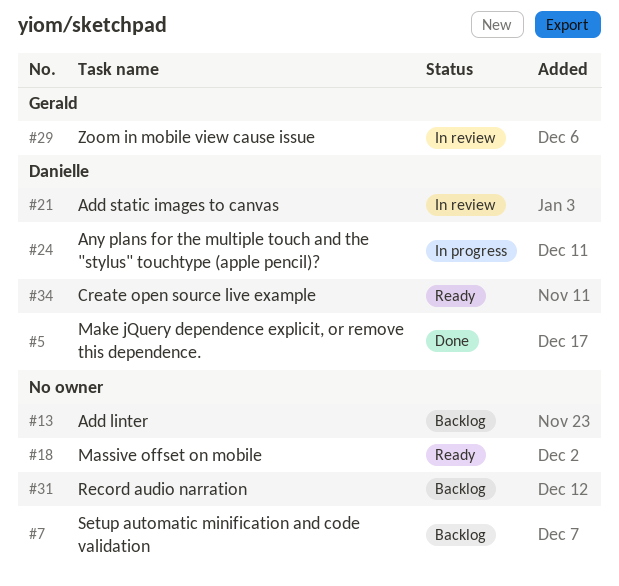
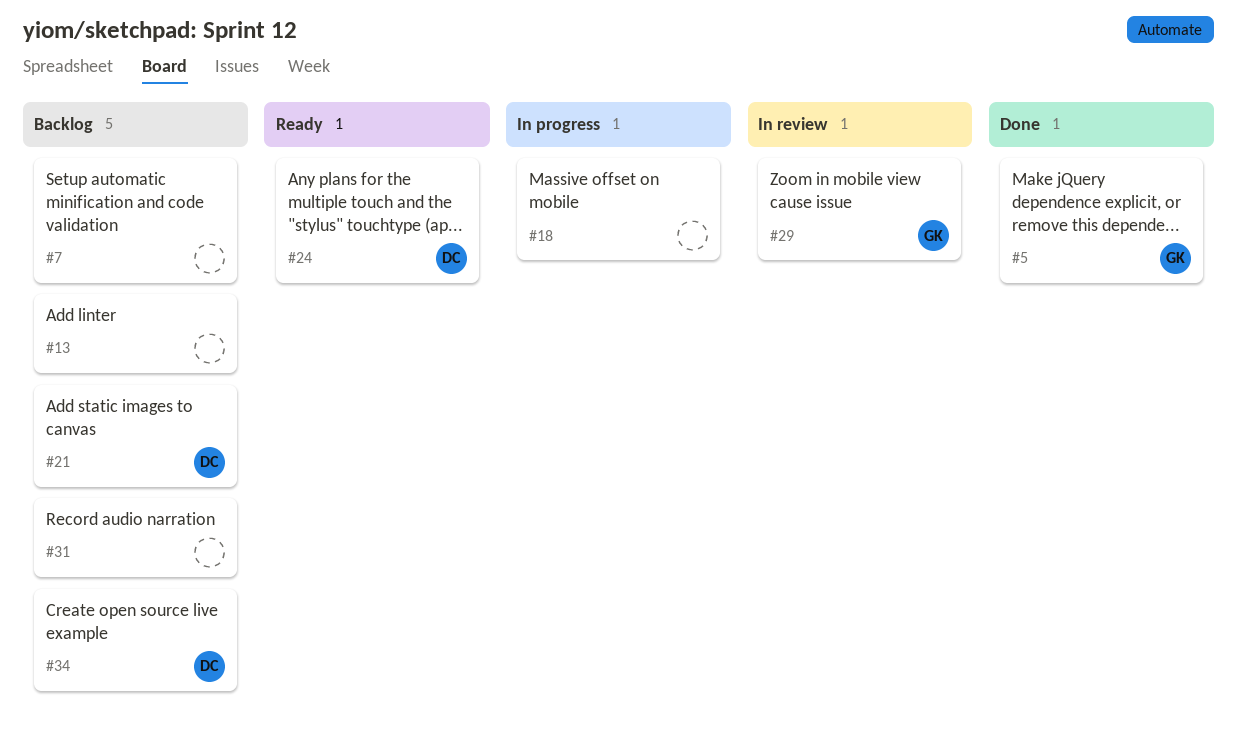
#5, owner: Danielle -> Gerald
#18, status: Ready -> In progress
#21, status: In review -> Backlog
#24, status: In progress -> Ready
#34, status: Ready -> Backlog

